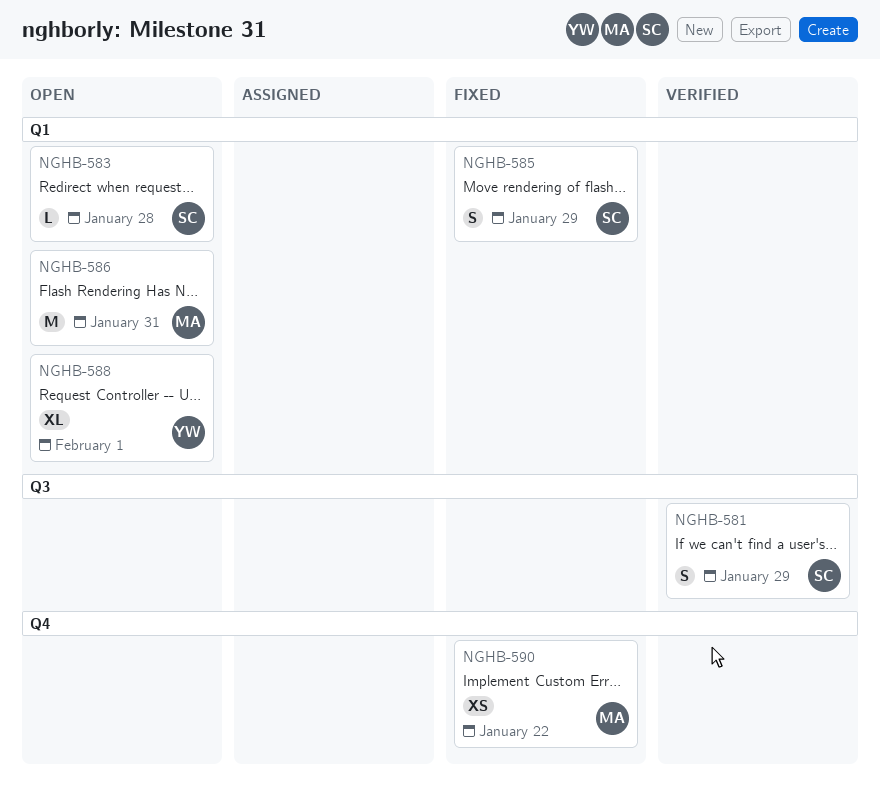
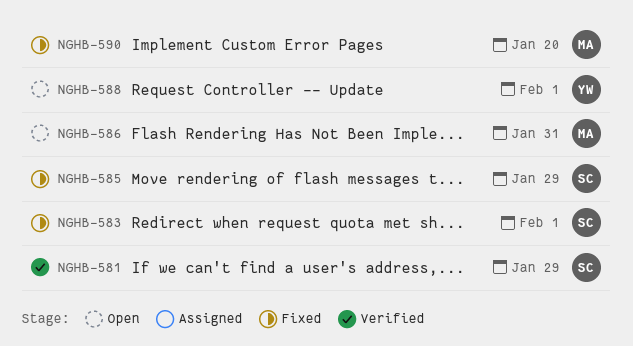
NGHB-583, status: Open -> Fixed
NGHB-583, due: Jan 28 -> Feb 1
NGHB-590, due: Jan 22 -> Jan 20

